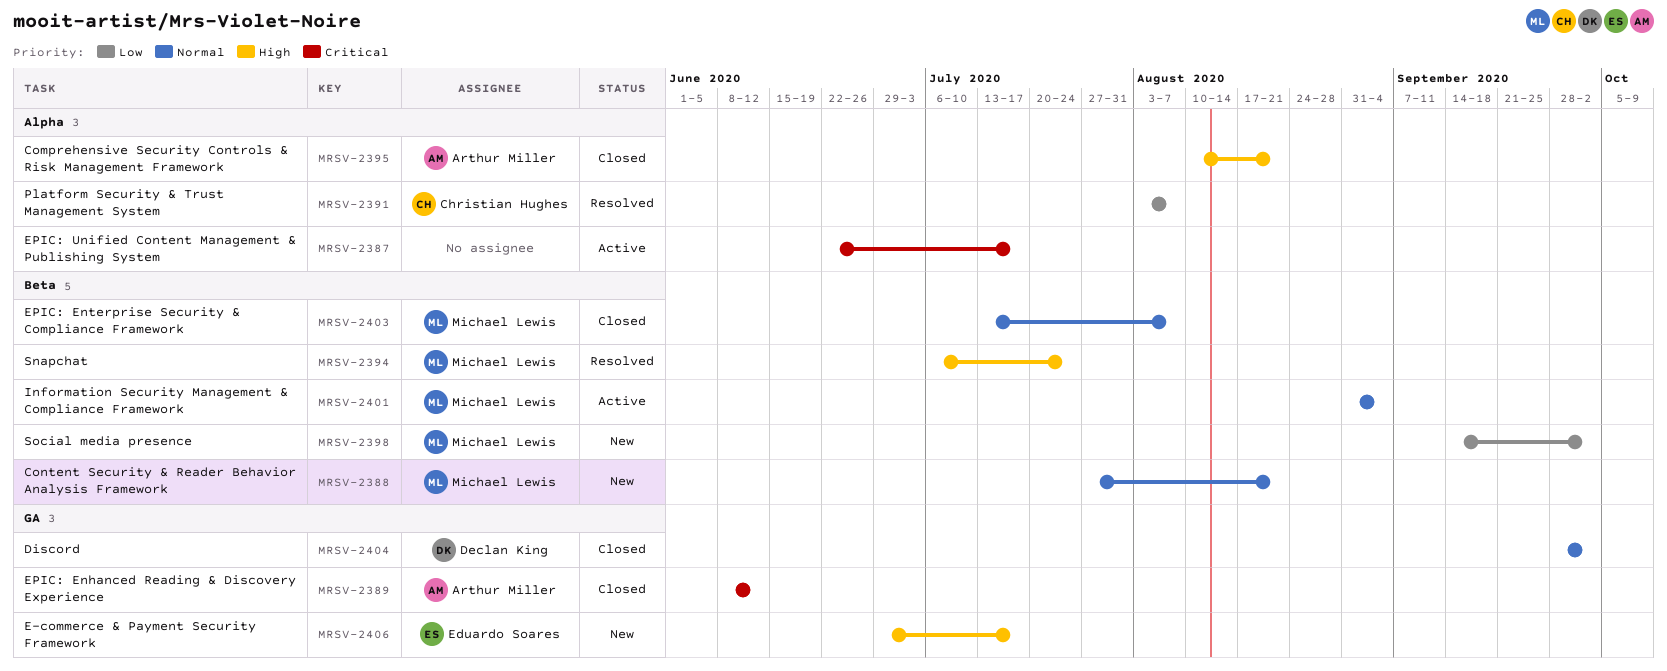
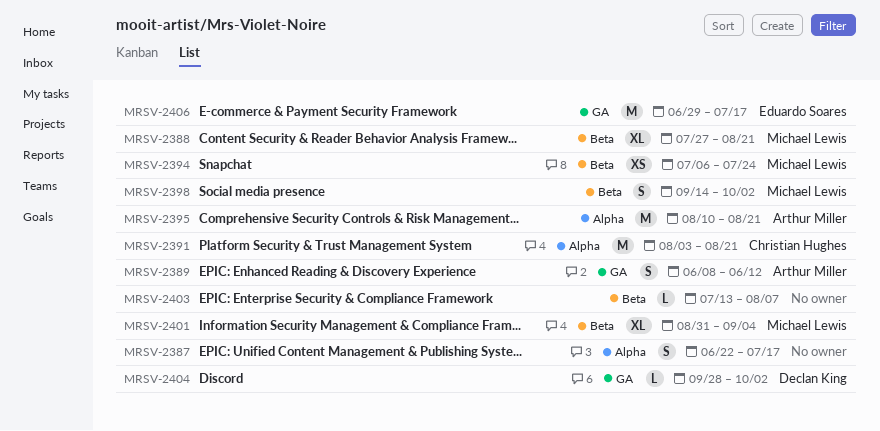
MRSV-2391, due: Aug 7 -> Aug 21
MRSV-2403, owner: Michael Lewis -> none

